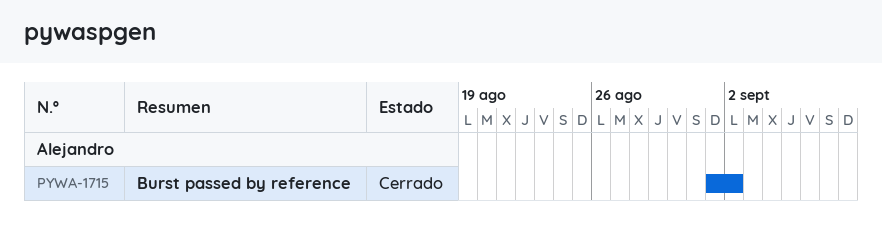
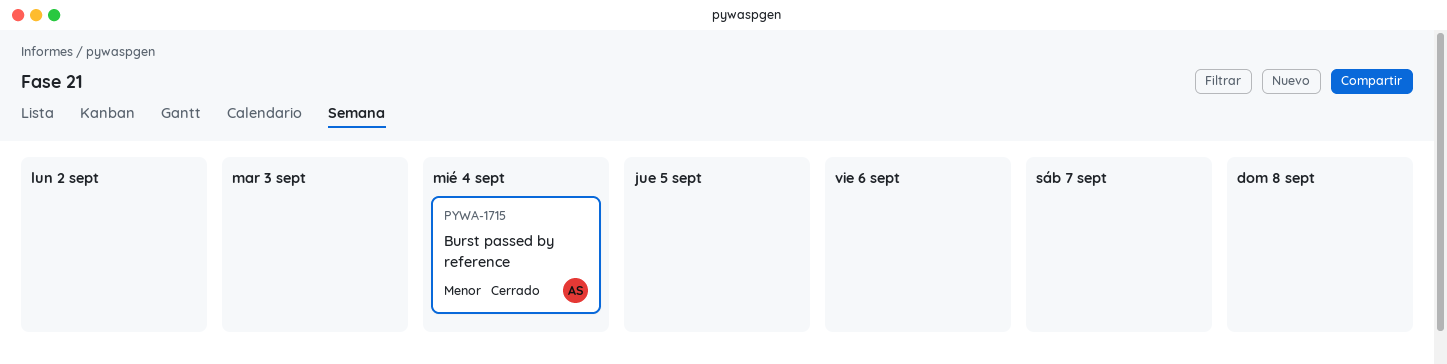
PYWA-1715, due: Sep 2 -> Sep 4

